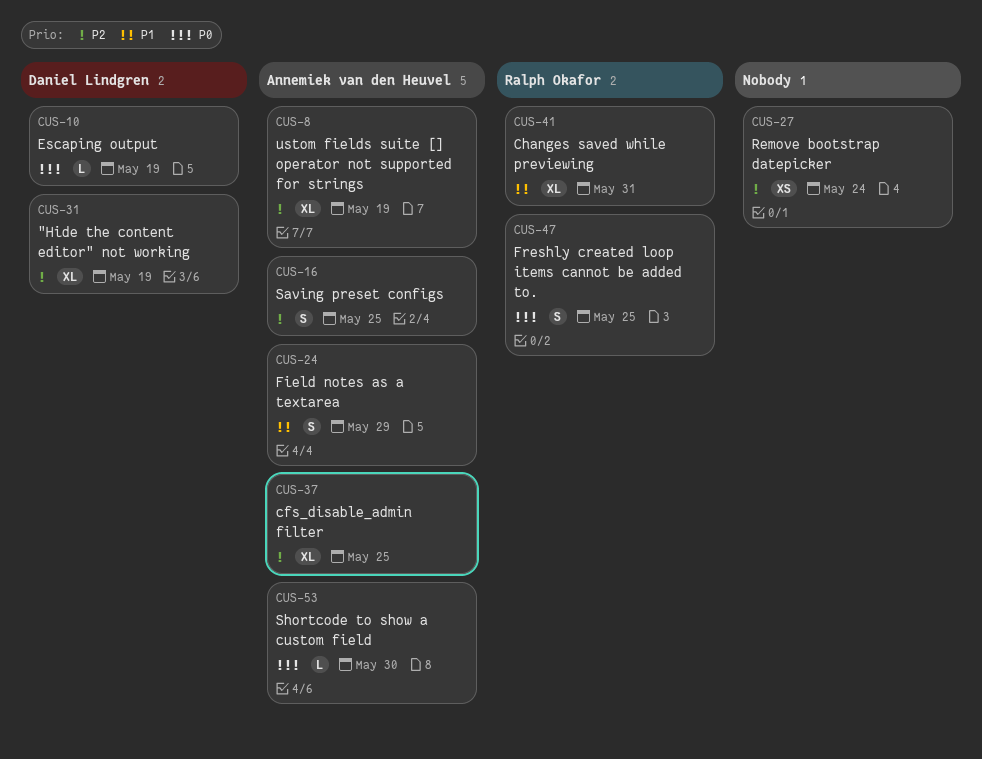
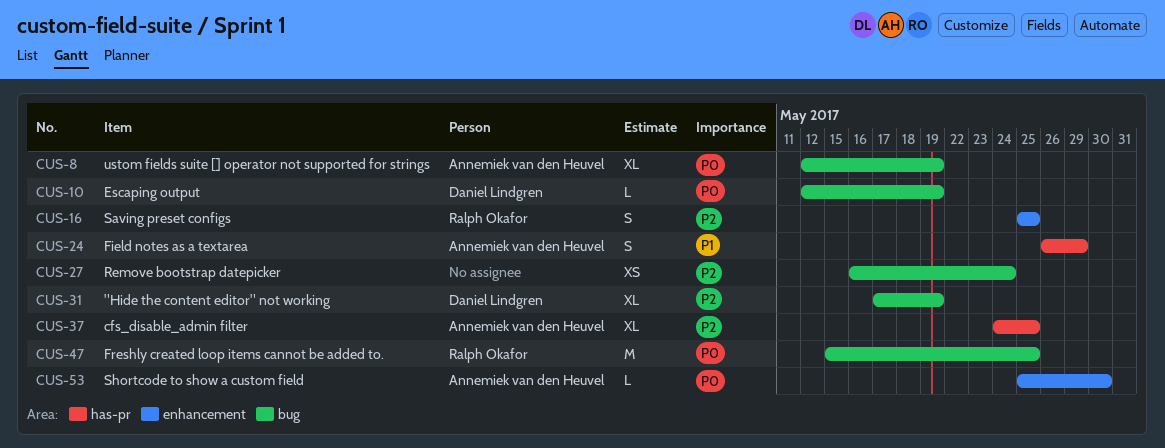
CUS-8, priority: P2 -> P0
CUS-16, owner: Annemiek van den Heuvel -> Ralph Okafor
CUS-41: present -> none
CUS-47, estimate: S -> M

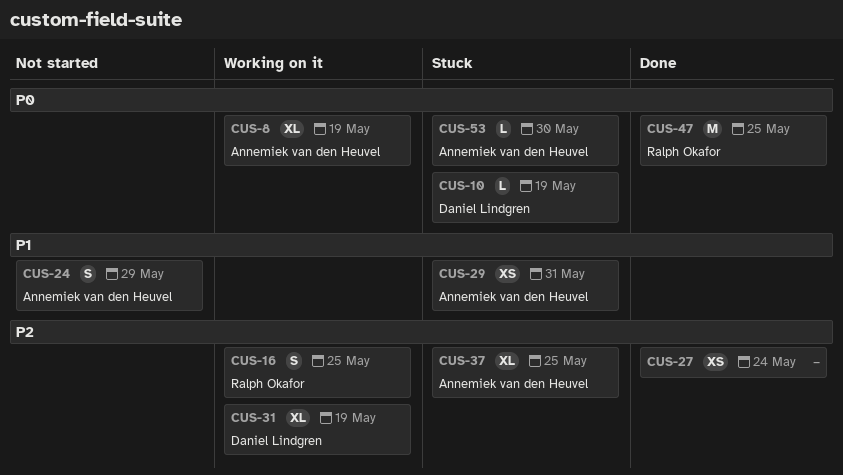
CUS-29: none -> present

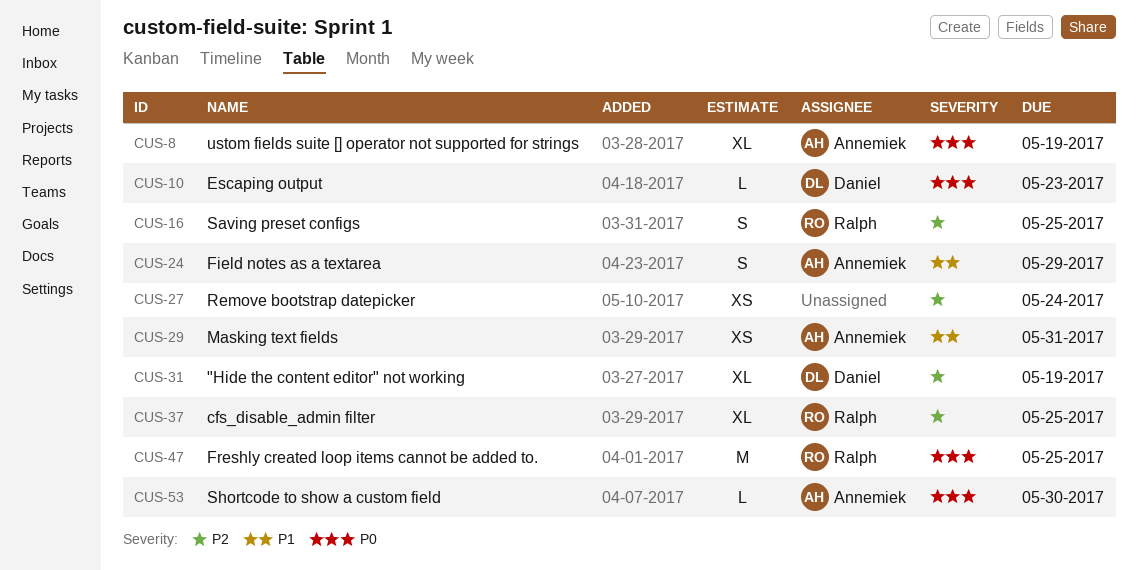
CUS-10, due: May 19 -> May 23
CUS-37, owner: Annemiek van den Heuvel -> Ralph Okafor

